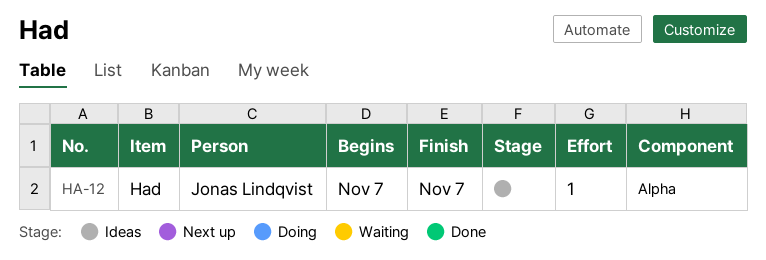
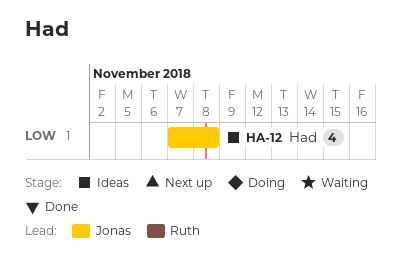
HA-12, estimate: 1 -> 4
HA-12, due: Nov 7 -> Nov 8

